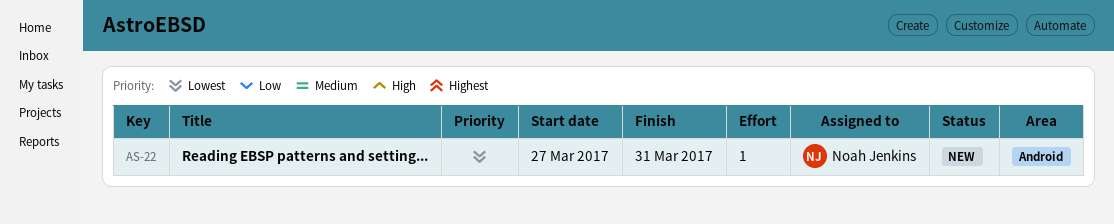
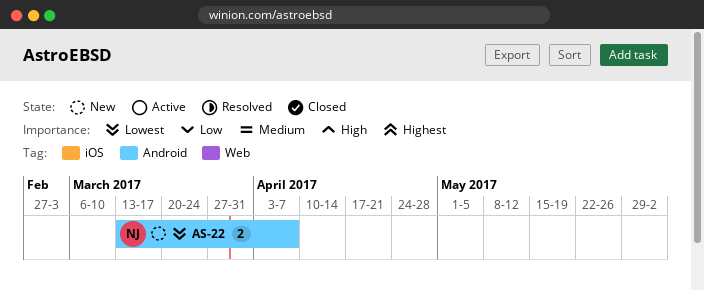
AS-22, estimate: 1 -> 2
AS-22, start: Mar 27 -> Mar 13
AS-22, due: Mar 31 -> Apr 7

